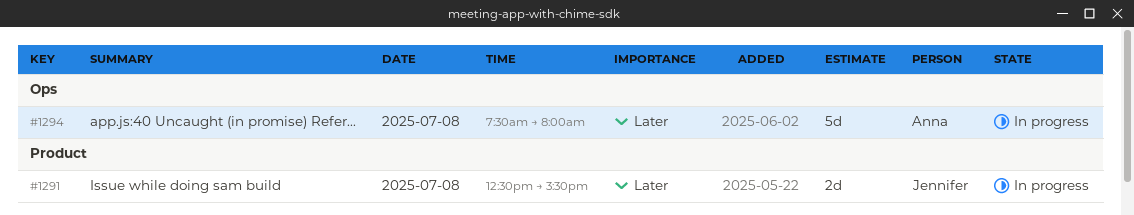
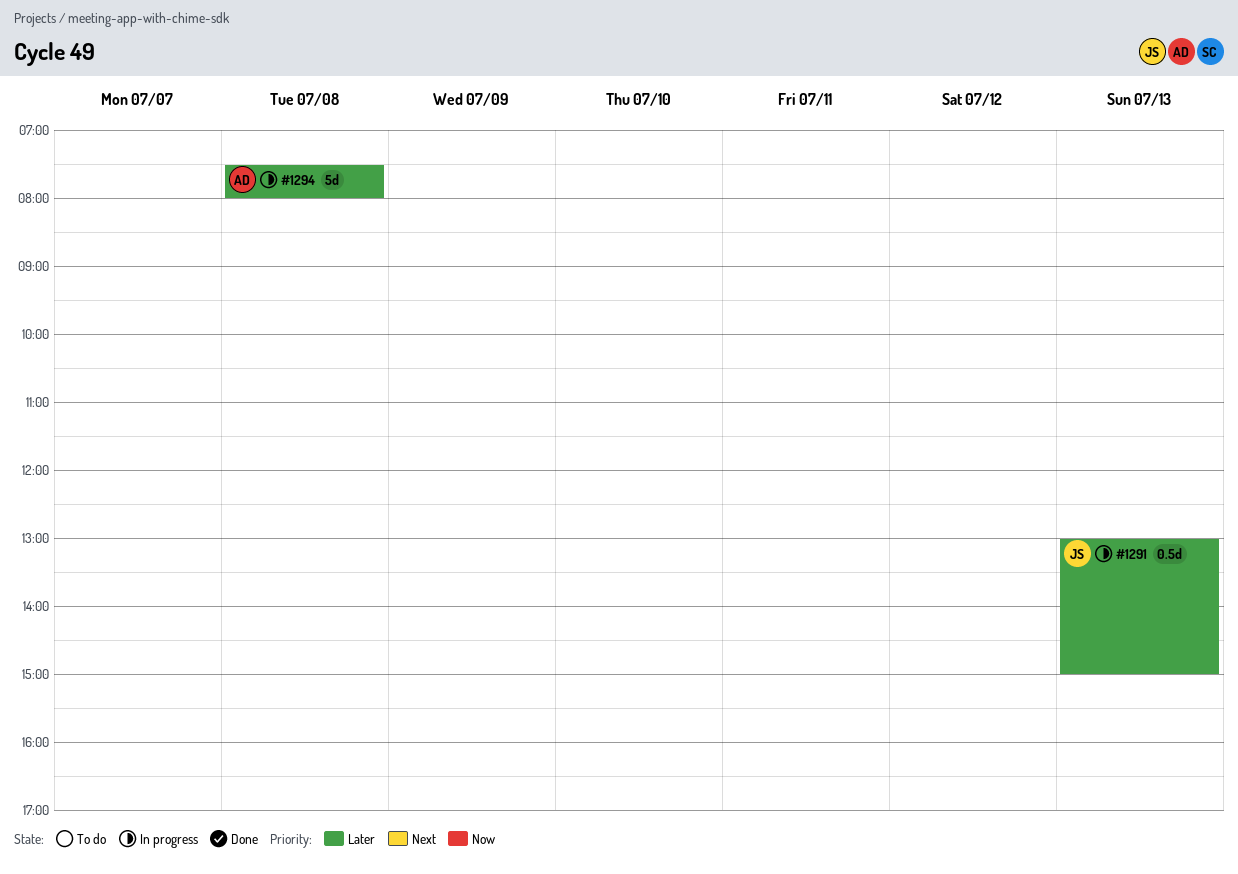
#1291, estimate: 2d -> 0.5d
#1291, day: Jul 8 -> Jul 13
#1291, begins: 12:30 -> 13:00
#1291, ends: 15:30 -> 15:00

